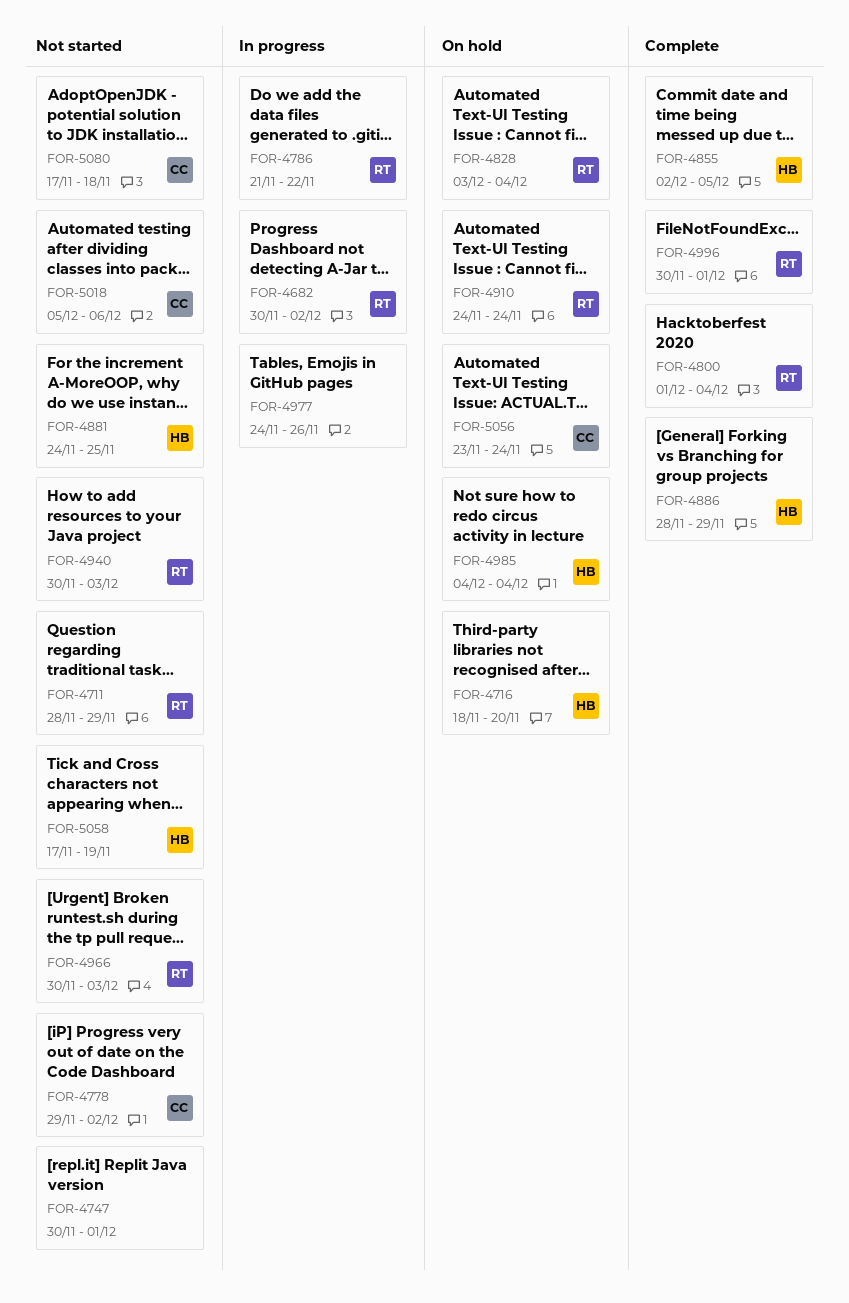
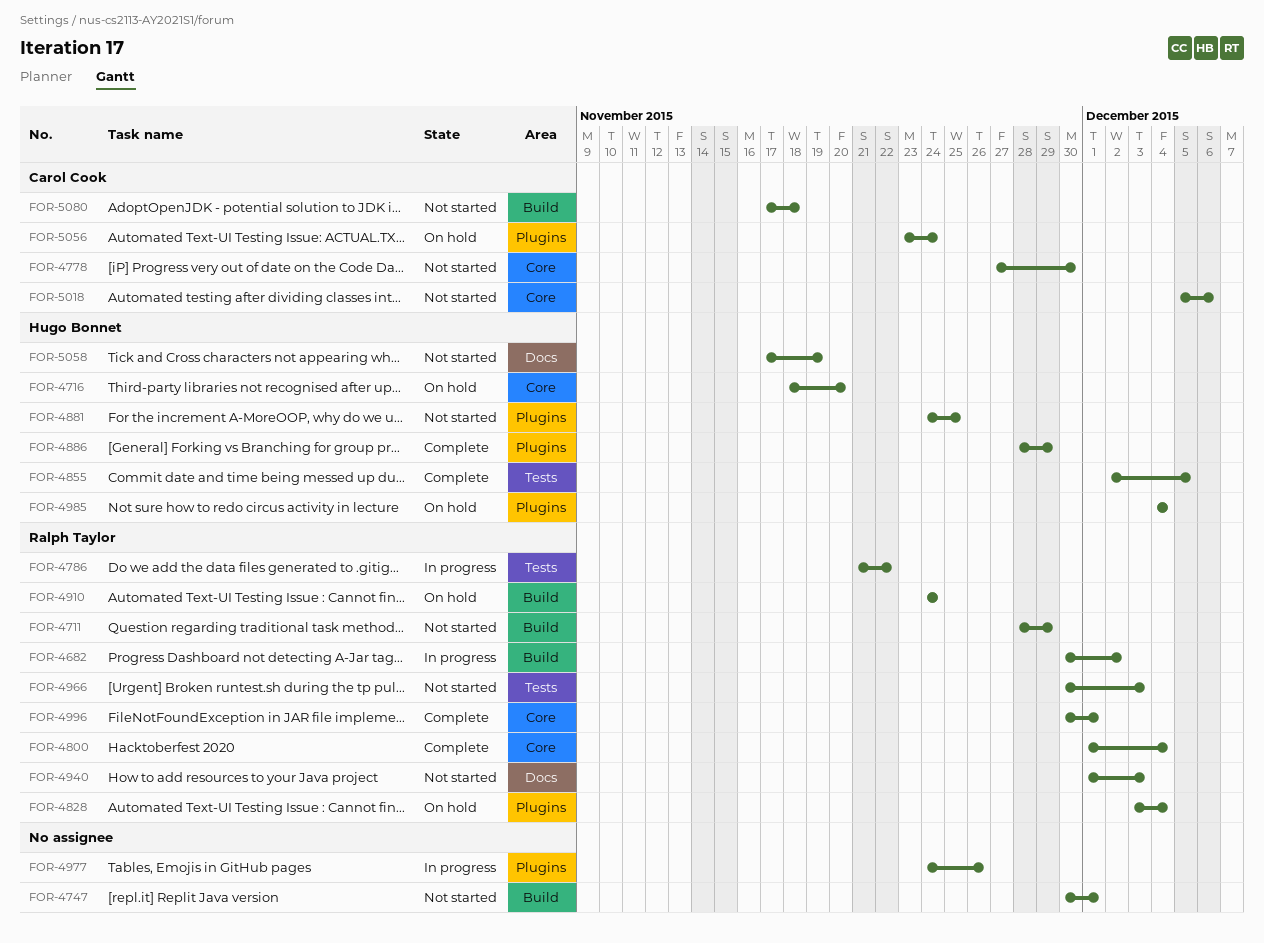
FOR-4778, start: Nov 29 -> Nov 27
FOR-4778, due: Dec 2 -> Nov 30
FOR-4940, start: Nov 30 -> Dec 1

